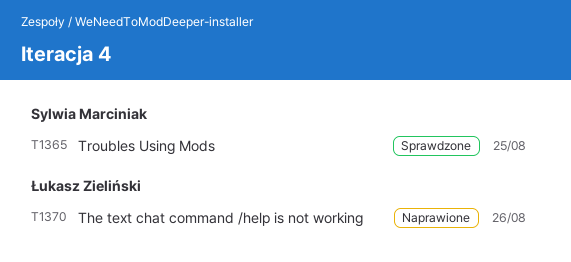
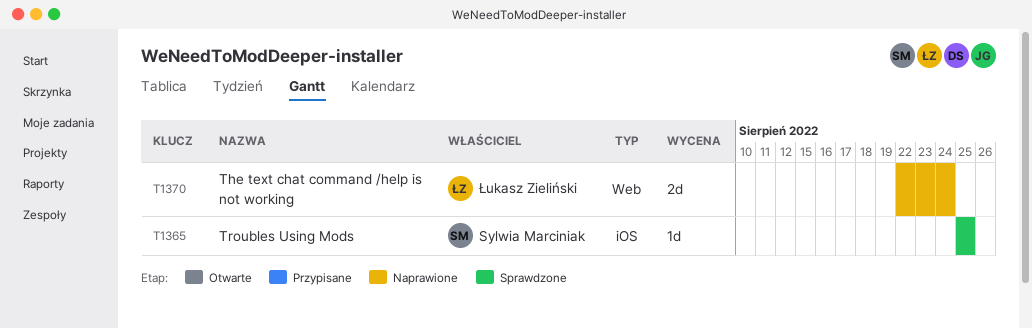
T1370, due: Aug 26 -> Aug 24

